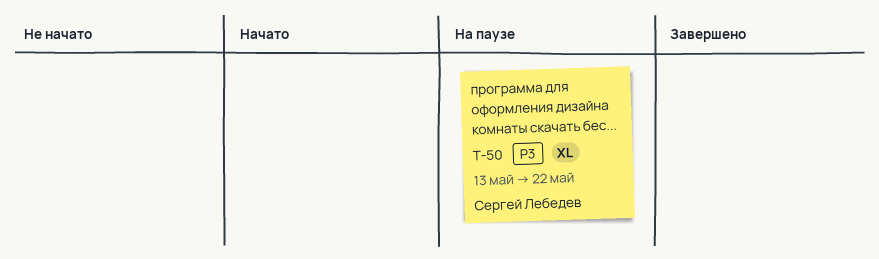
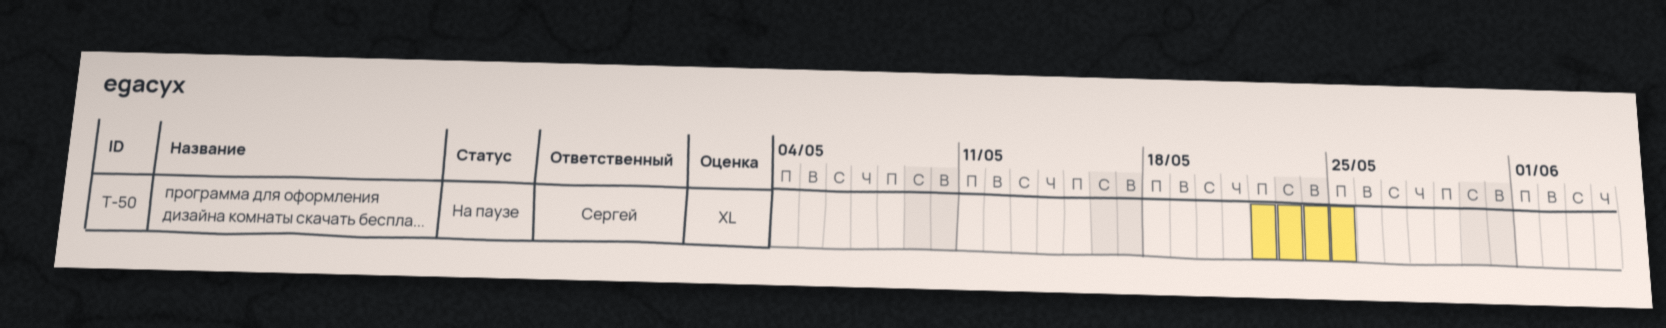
T-50, start: May 13 -> May 22
T-50, due: May 22 -> May 25

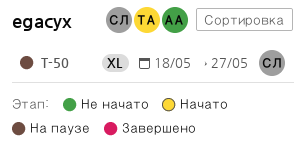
T-50, start: May 22 -> May 18
T-50, due: May 25 -> May 27

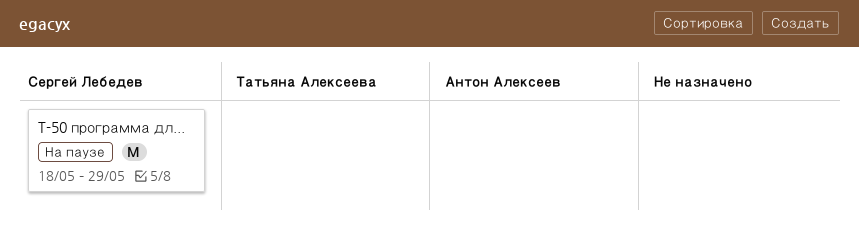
T-50, estimate: XL -> M
T-50, due: May 27 -> May 29

